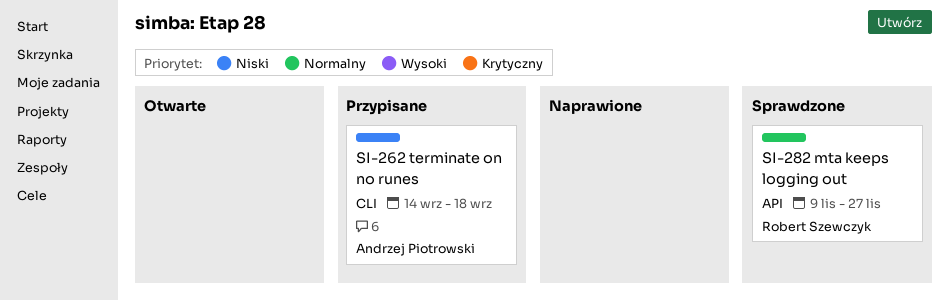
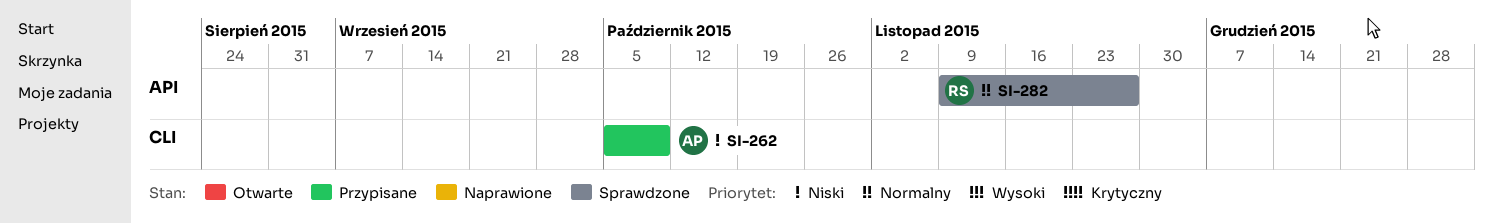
SI-262, start: Sep 14 -> Oct 5
SI-262, due: Sep 18 -> Oct 9

